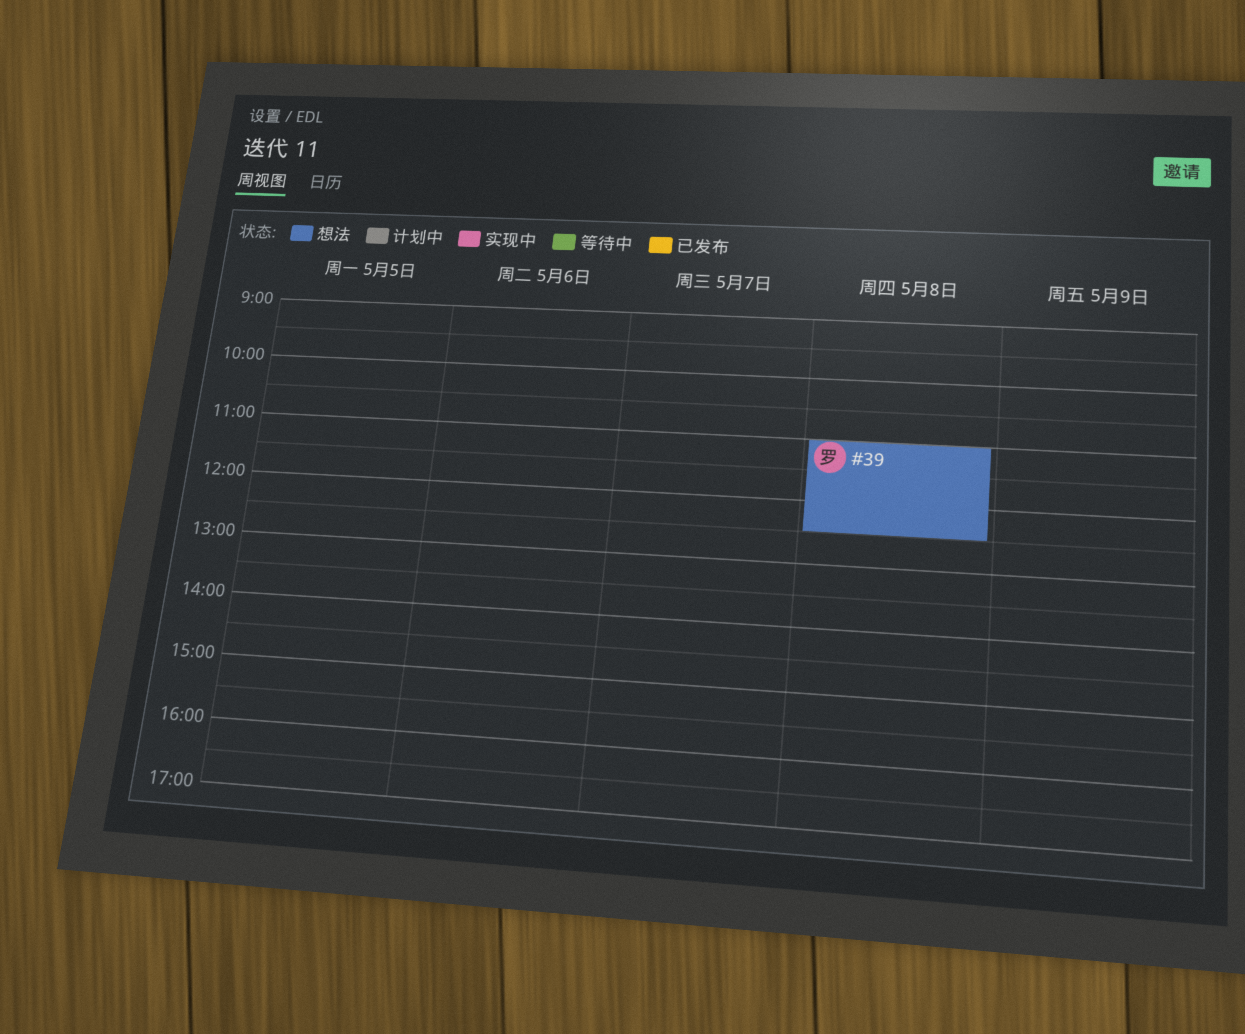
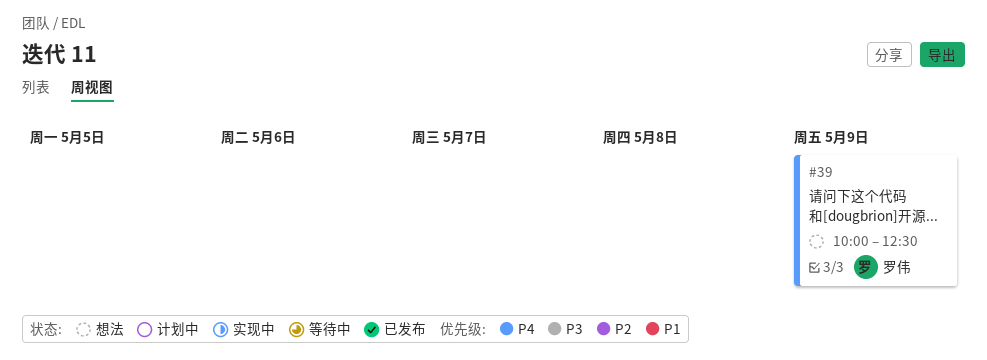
#39, day: May 8 -> May 9
#39, begins: 11:00 -> 10:00

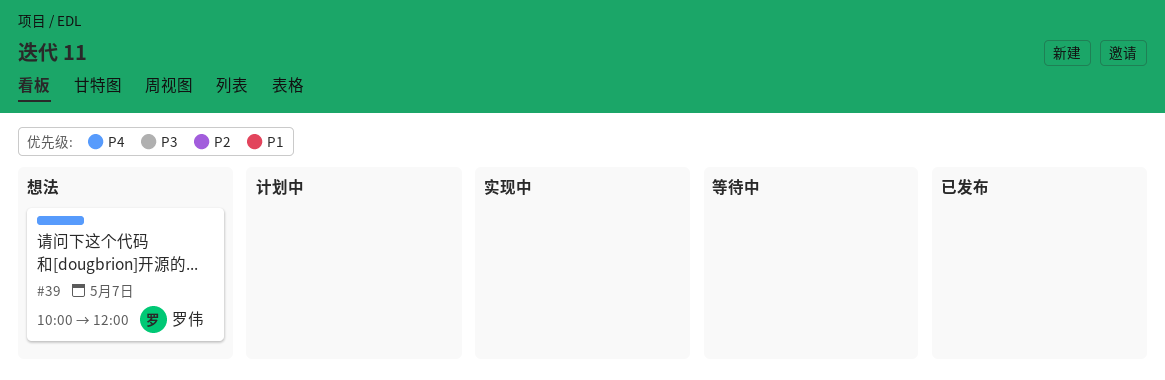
#39, day: May 9 -> May 7
#39, ends: 12:30 -> 12:00

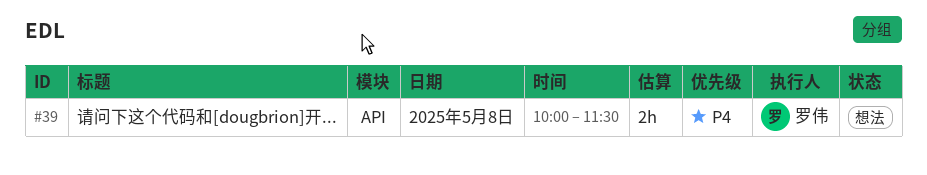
#39, day: May 7 -> May 8
#39, ends: 12:00 -> 11:30

